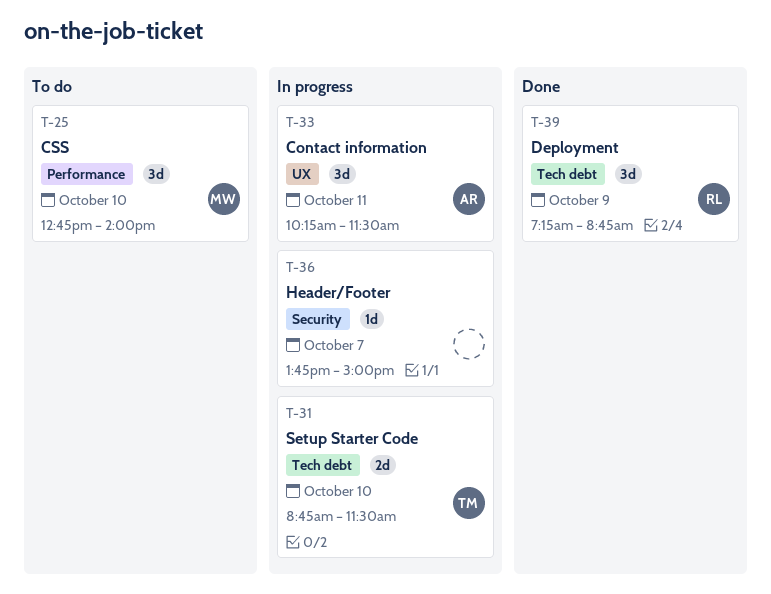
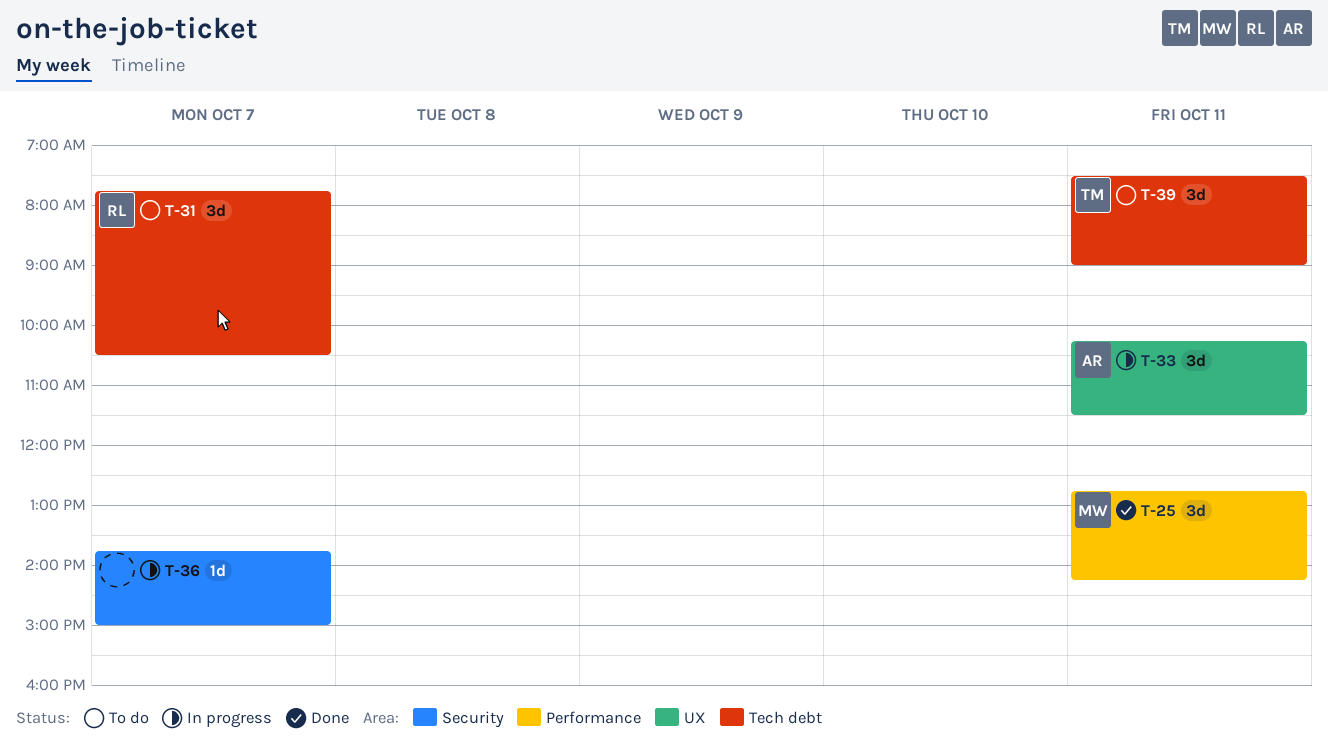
T-25, status: To do -> Done
T-25, day: Oct 10 -> Oct 11
T-25, ends: 14:00 -> 14:15
T-31, status: In progress -> To do
T-31, owner: TM -> RL
T-31, estimate: 2d -> 3d
T-31, day: Oct 10 -> Oct 7
T-31, begins: 08:45 -> 07:45
T-31, ends: 11:30 -> 10:30
T-39, status: Done -> To do
T-39, owner: RL -> TM
T-39, day: Oct 9 -> Oct 11
T-39, begins: 07:15 -> 07:30
T-39, ends: 08:45 -> 09:00

